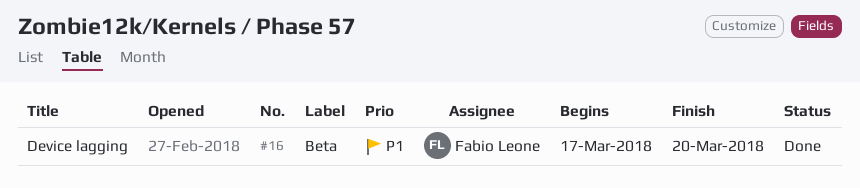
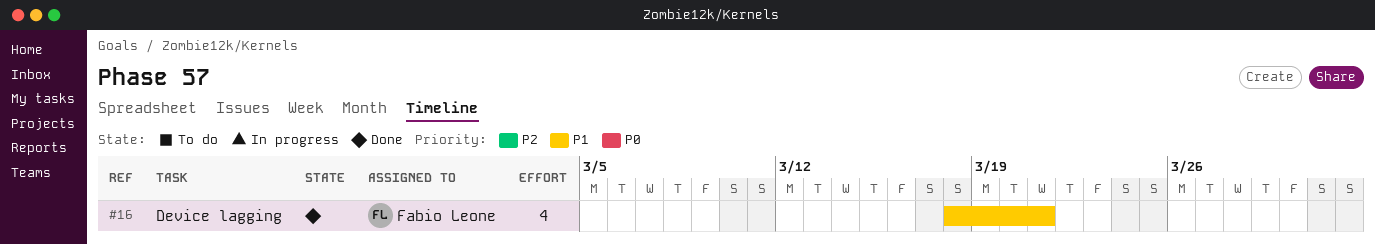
#16, start: Mar 17 -> Mar 18
#16, due: Mar 20 -> Mar 21

